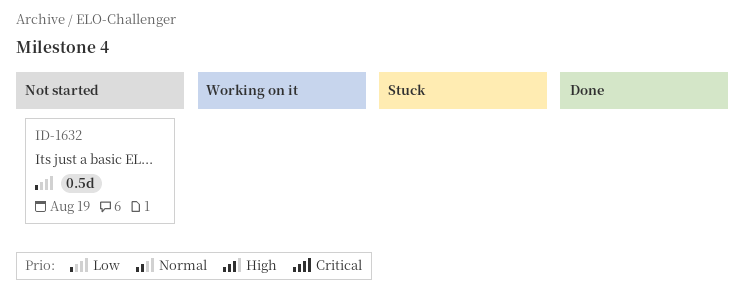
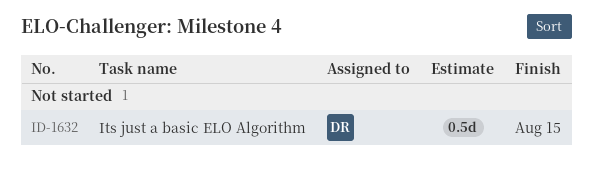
ID-1632, due: Aug 19 -> Aug 15

